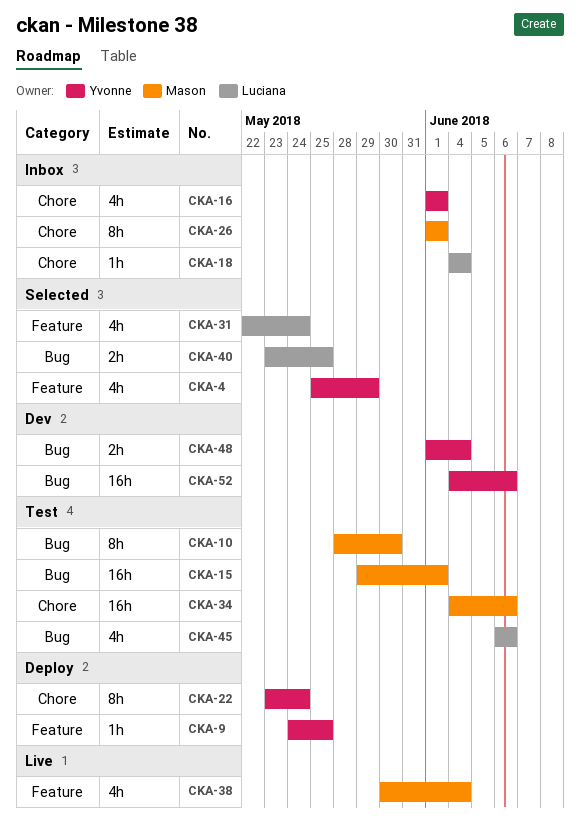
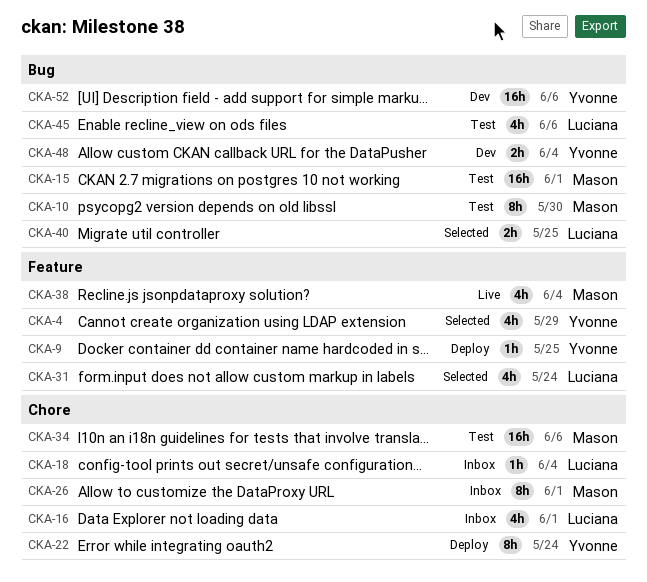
CKA-16, owner: Yvonne -> Luciana

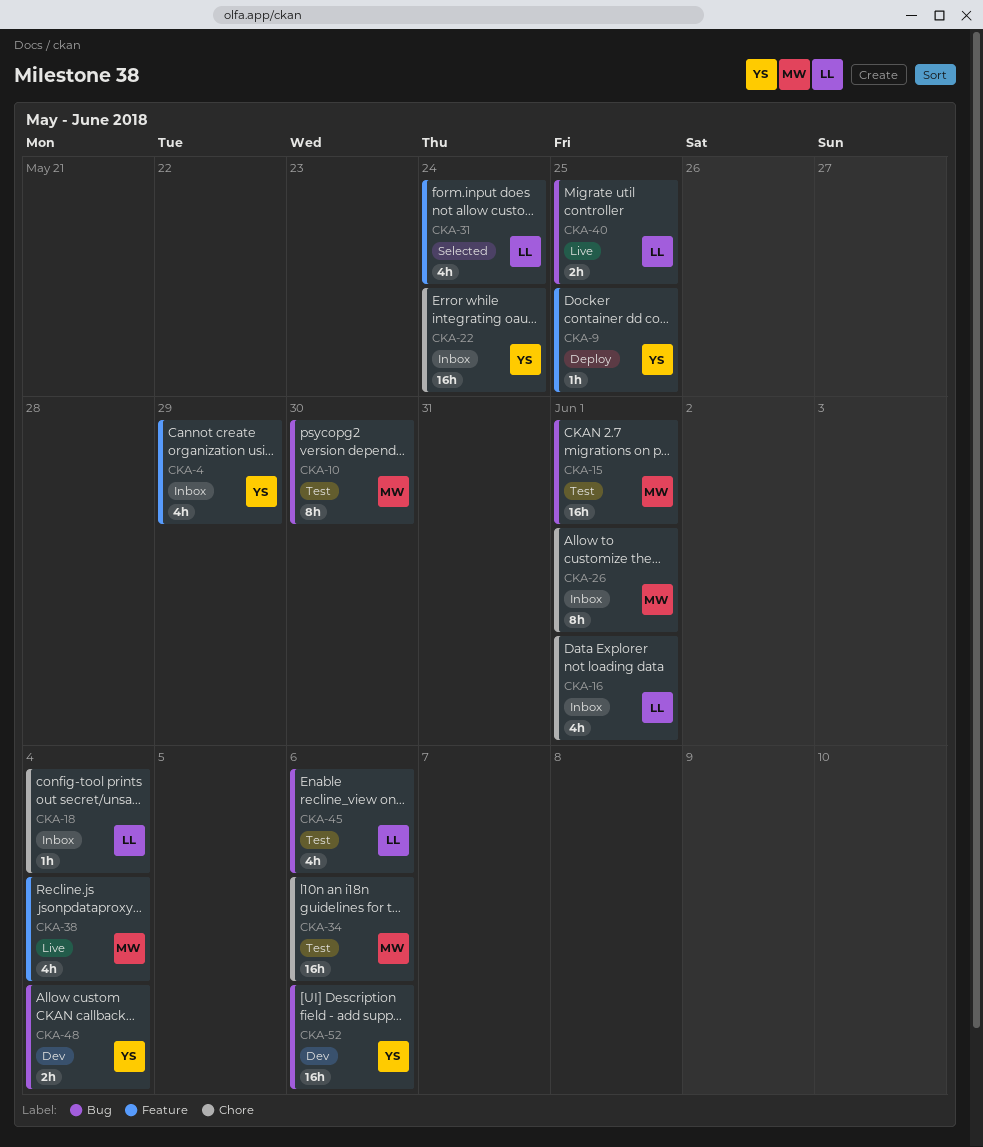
CKA-4, status: Selected -> Inbox
CKA-22, status: Deploy -> Inbox
CKA-22, estimate: 8h -> 16h
CKA-40, status: Selected -> Live

